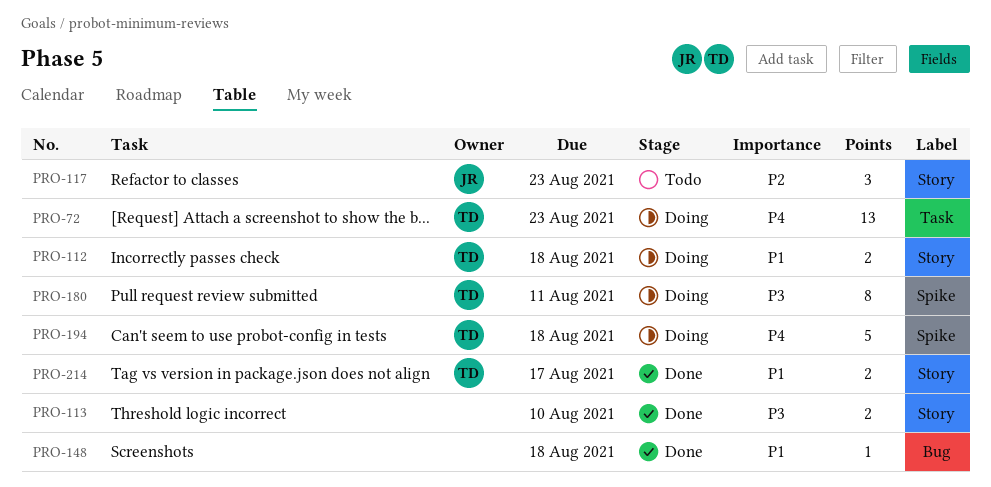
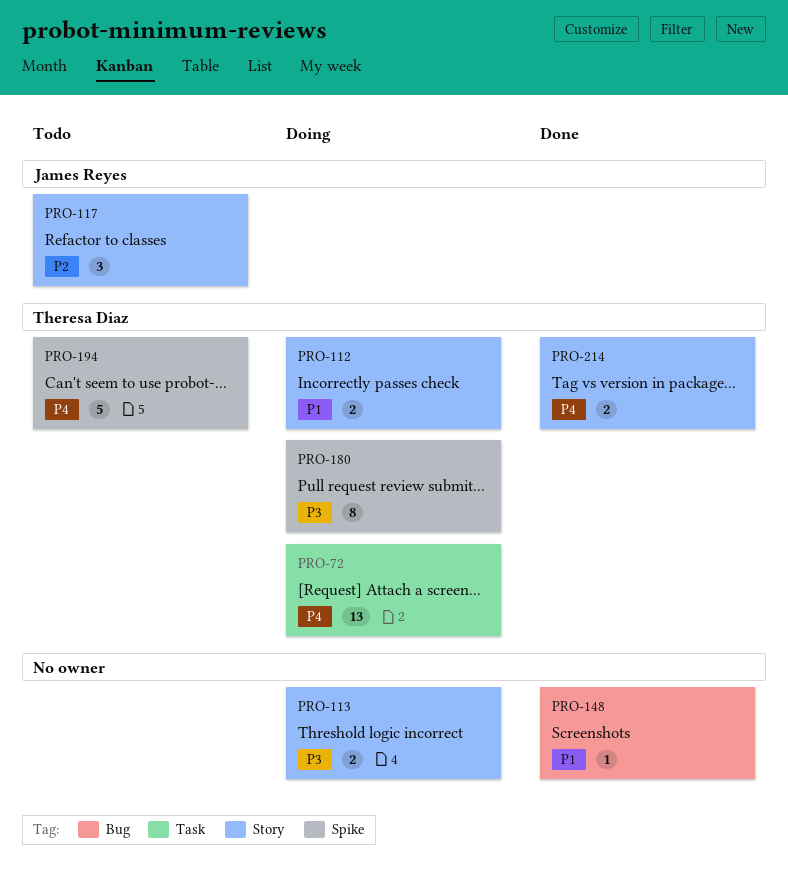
PRO-113, status: Done -> Doing
PRO-194, status: Doing -> Todo
PRO-214, priority: P1 -> P4

